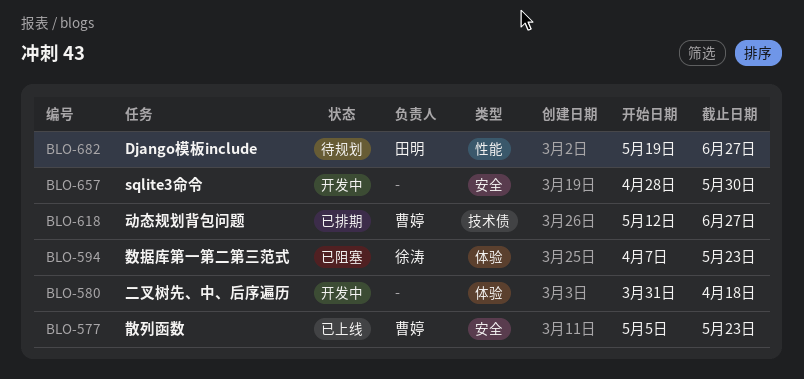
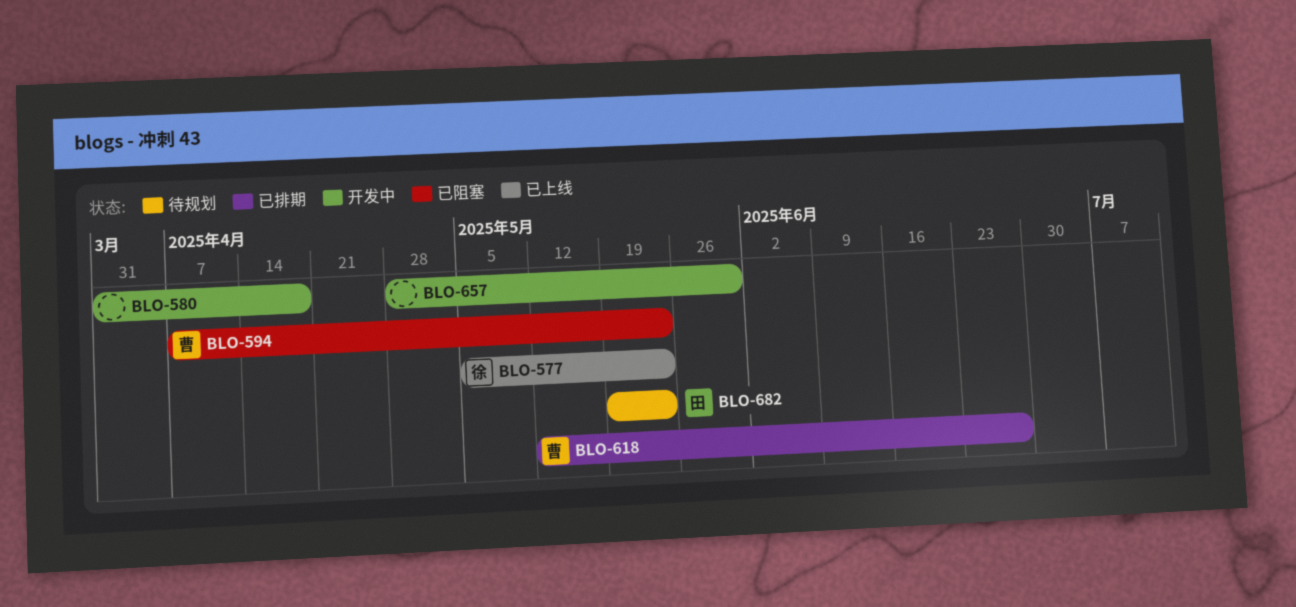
BLO-577, owner: 曹婷 -> 徐涛
BLO-594, owner: 徐涛 -> 曹婷
BLO-682, due: Jun 27 -> May 23

